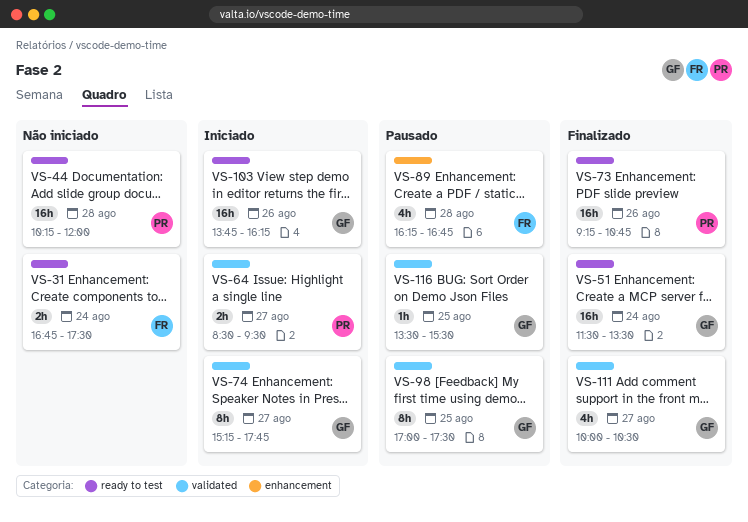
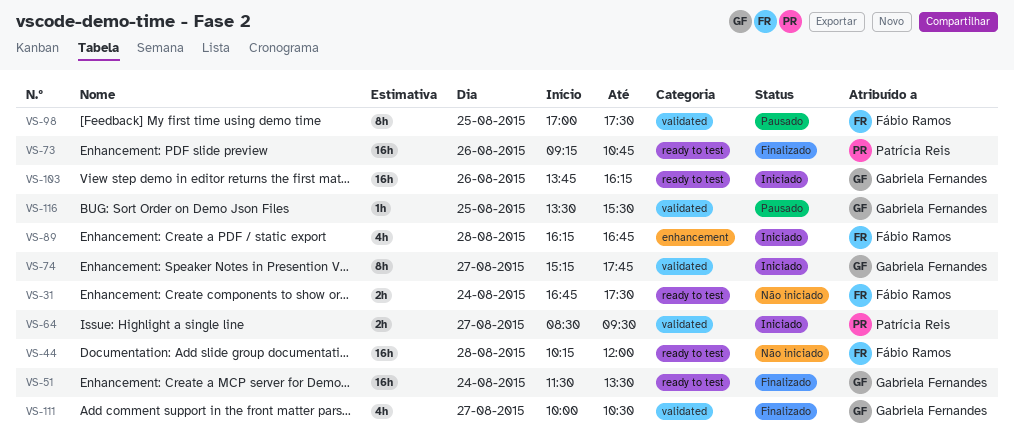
VS-44, owner: Patrícia Reis -> Fábio Ramos
VS-89, status: Pausado -> Iniciado
VS-98, owner: Gabriela Fernandes -> Fábio Ramos

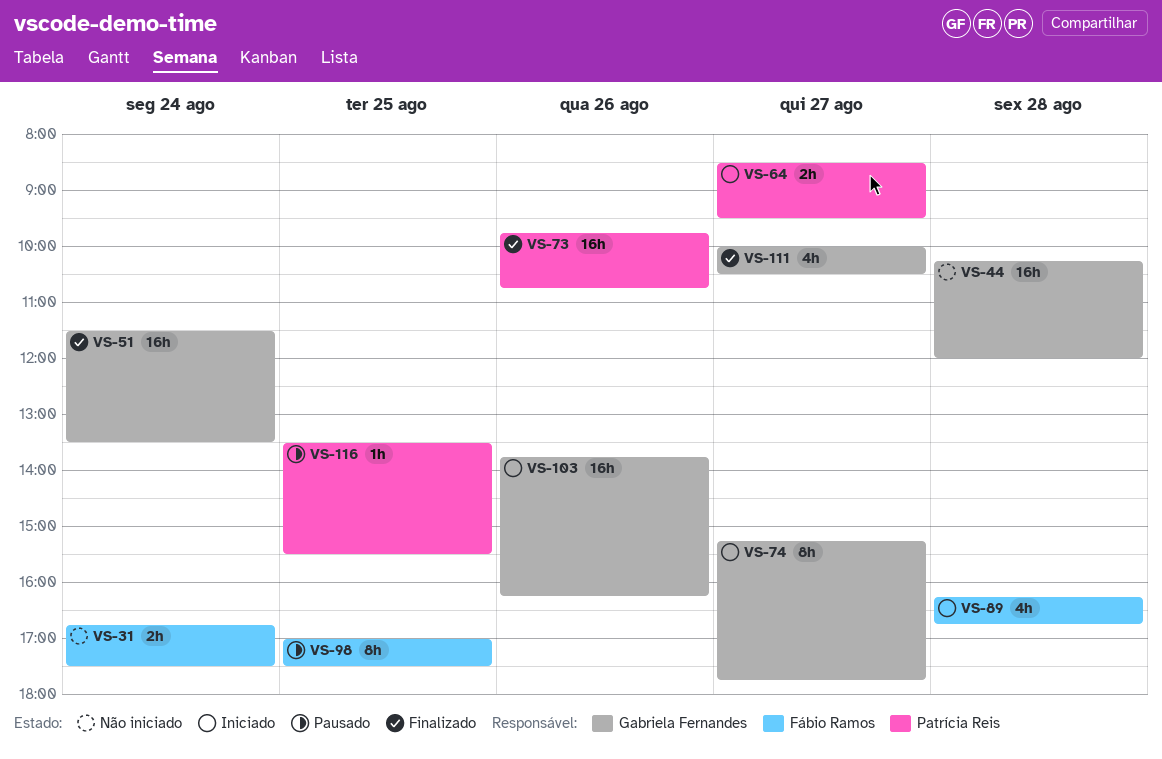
VS-44, owner: Fábio Ramos -> Gabriela Fernandes
VS-73, begins: 09:15 -> 09:45
VS-116, owner: Gabriela Fernandes -> Patrícia Reis

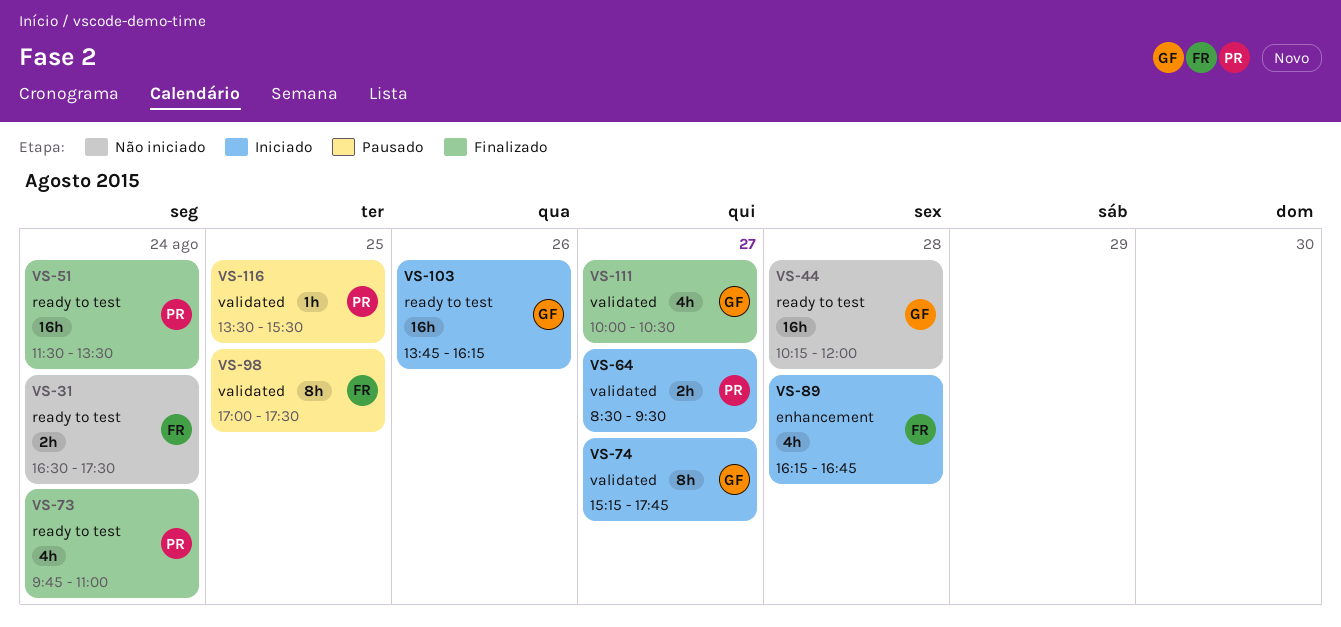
VS-31, begins: 16:45 -> 16:30
VS-51, owner: Gabriela Fernandes -> Patrícia Reis
VS-73, estimate: 16h -> 4h
VS-73, day: Aug 26 -> Aug 24
VS-73, ends: 10:45 -> 11:00

